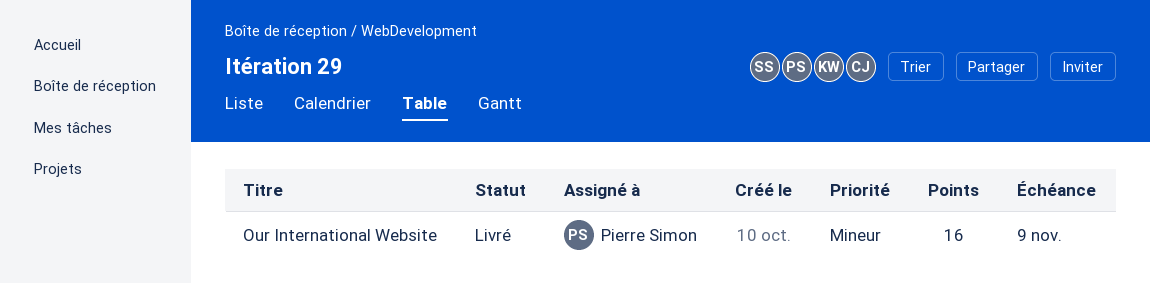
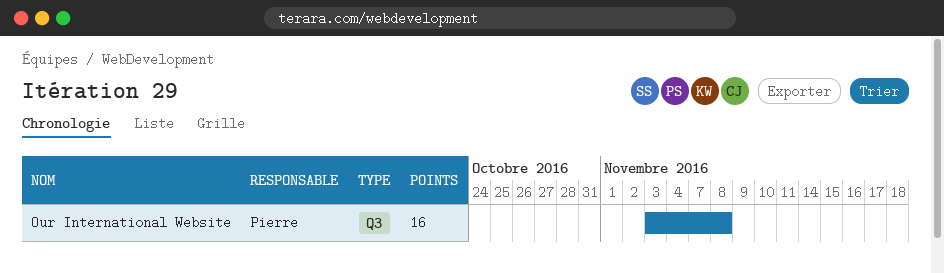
Our International Website, due: Nov 9 -> Nov 8

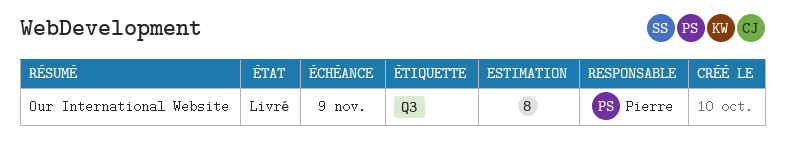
Our International Website, estimate: 16 -> 8
Our International Website, due: Nov 8 -> Nov 9

